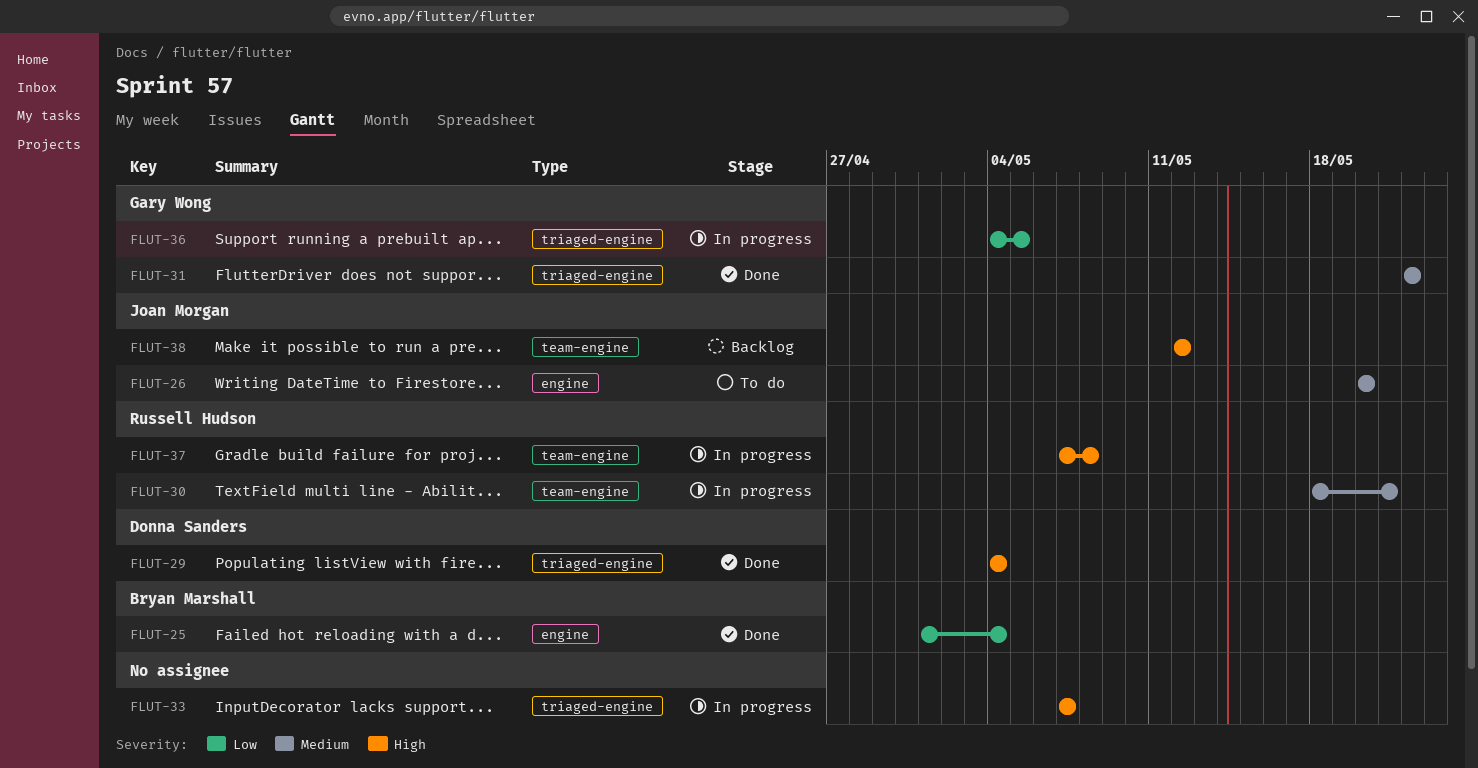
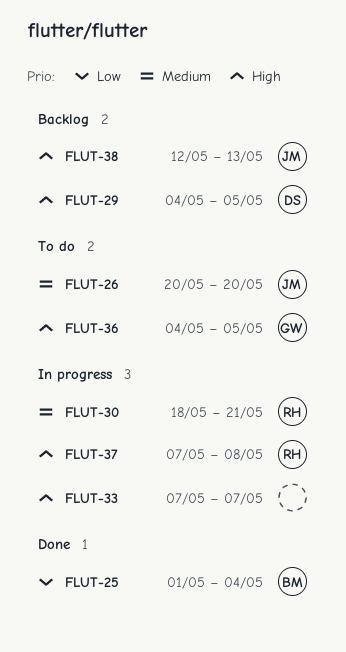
FLUT-29, status: Done -> Backlog
FLUT-29, due: May 4 -> May 5
FLUT-31: present -> none
FLUT-36, status: In progress -> To do
FLUT-36, priority: Low -> High
FLUT-38, due: May 12 -> May 13

